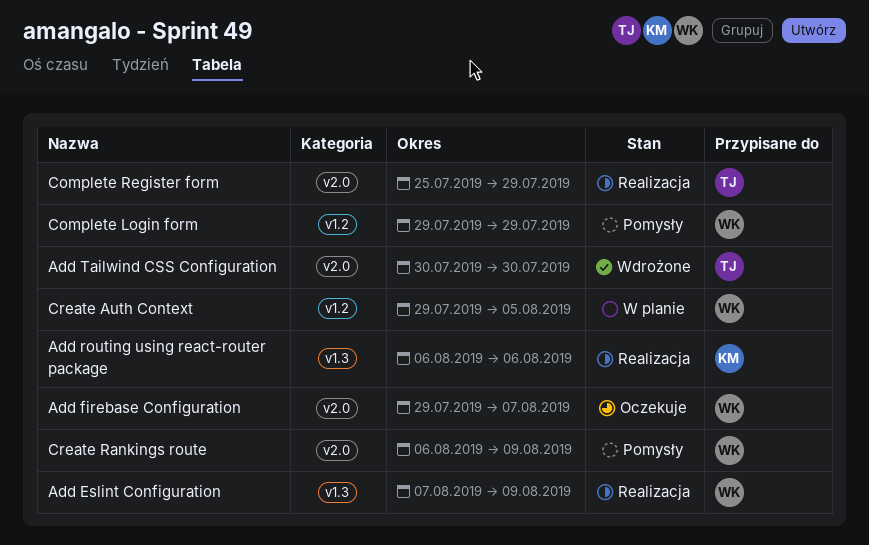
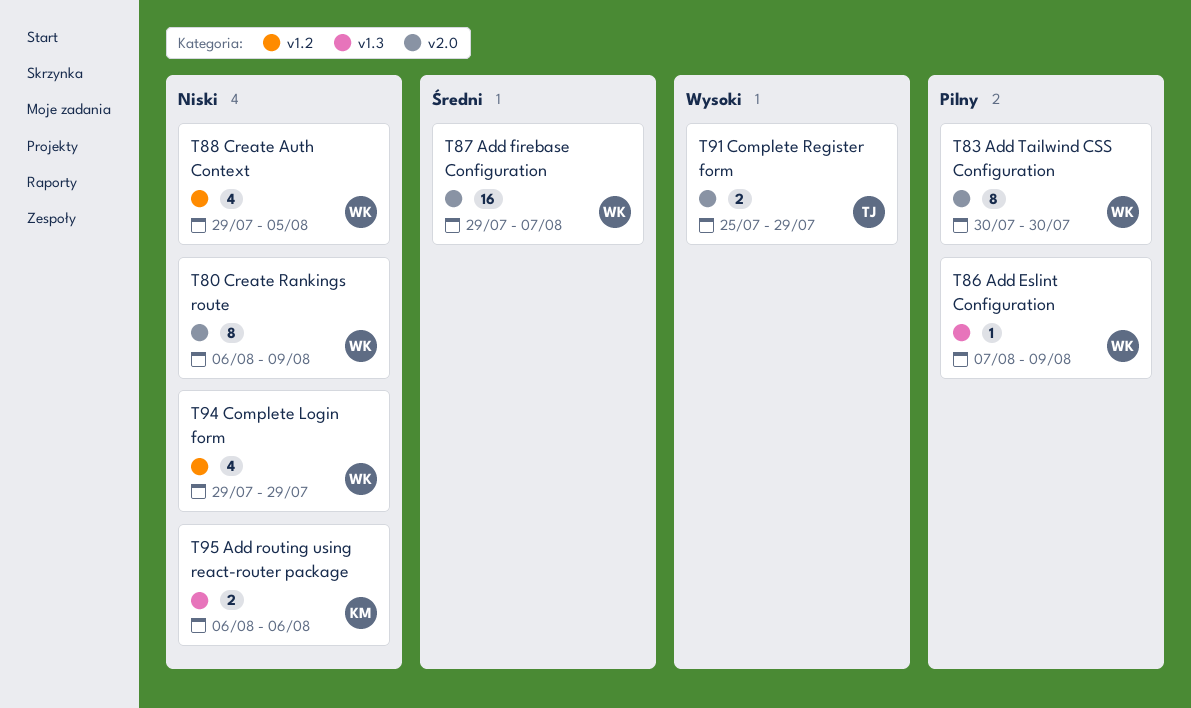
Add Tailwind CSS Configuration, owner: TJ -> WK

